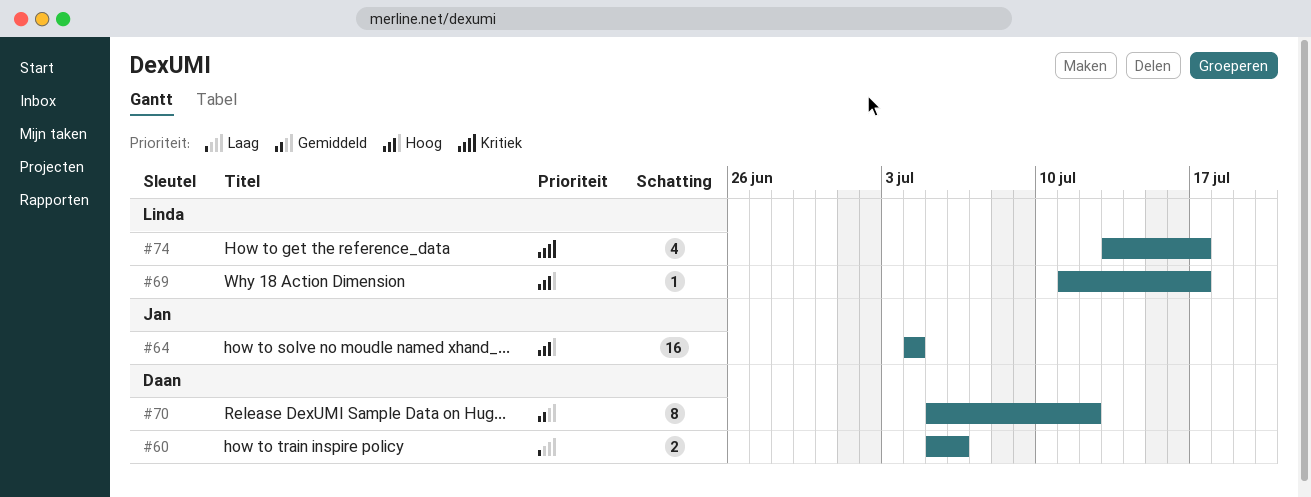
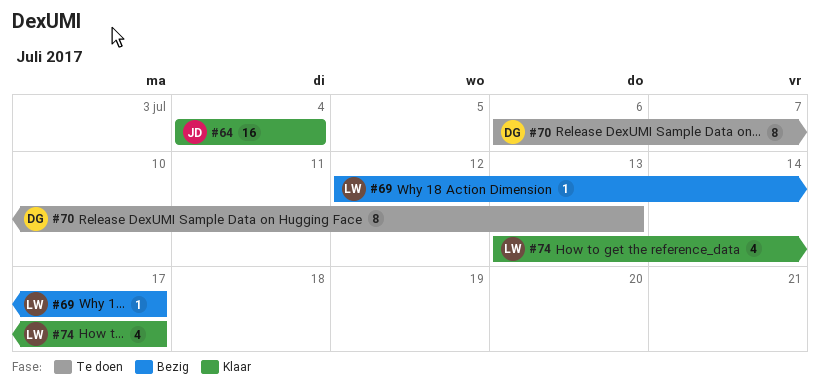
#60: present -> none
#69, start: Jul 11 -> Jul 12
#70, start: Jul 5 -> Jul 6
#70, due: Jul 12 -> Jul 13

